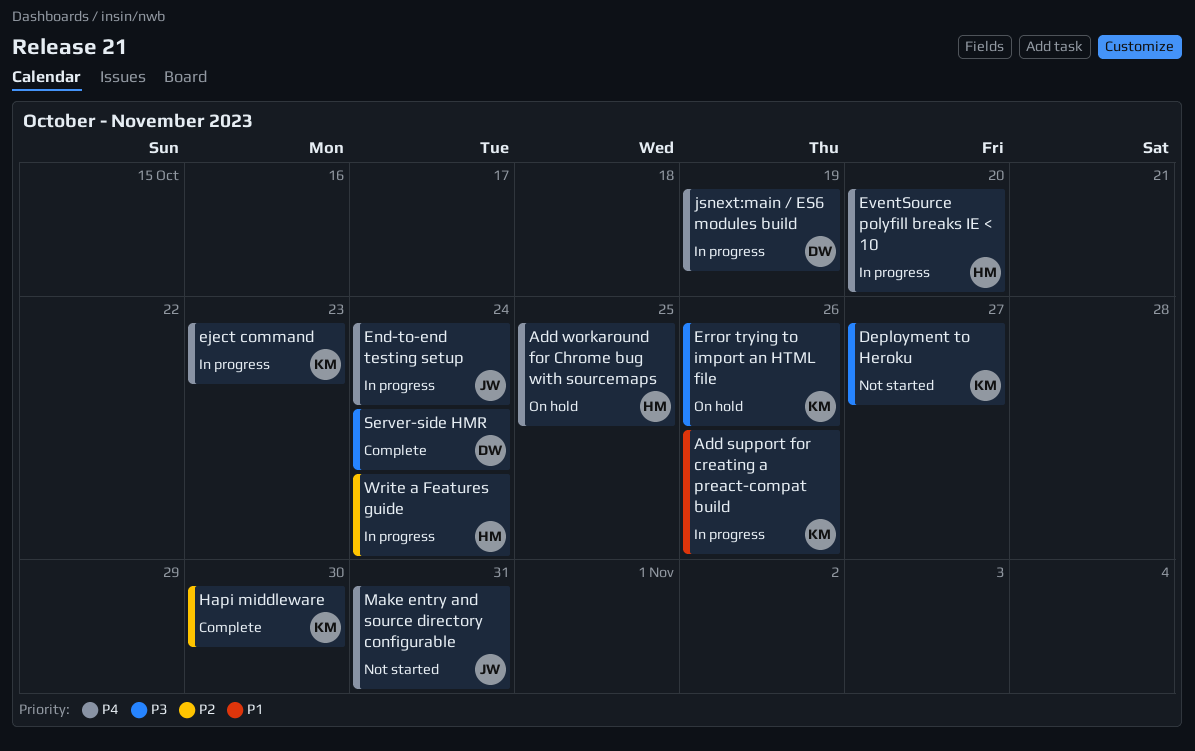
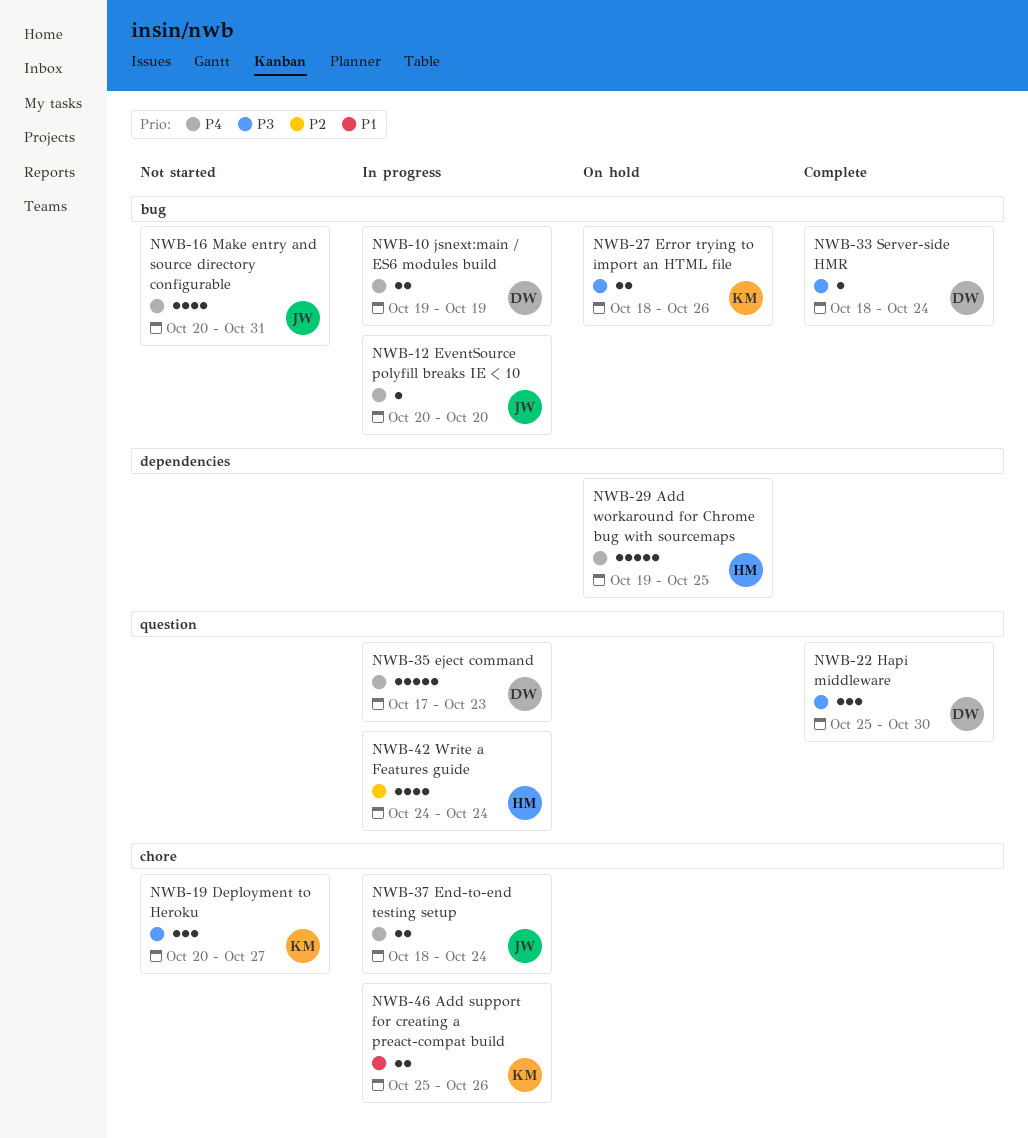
eject command, owner: KM -> DW
EventSource polyfill breaks IE < 10, owner: HM -> JW
Hapi middleware, owner: KM -> DW
Hapi middleware, priority: P2 -> P3

